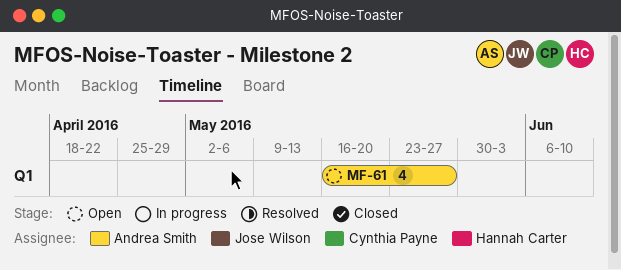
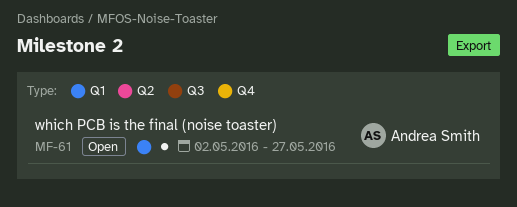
MF-61, estimate: 4 -> 1
MF-61, start: May 16 -> May 2

